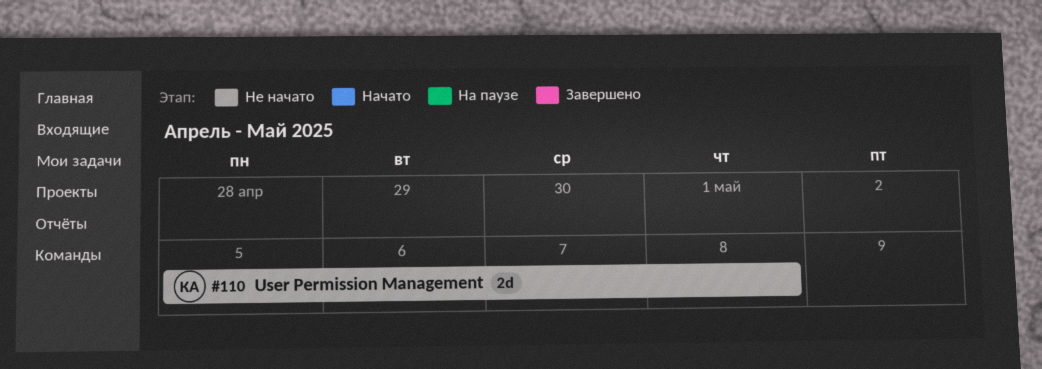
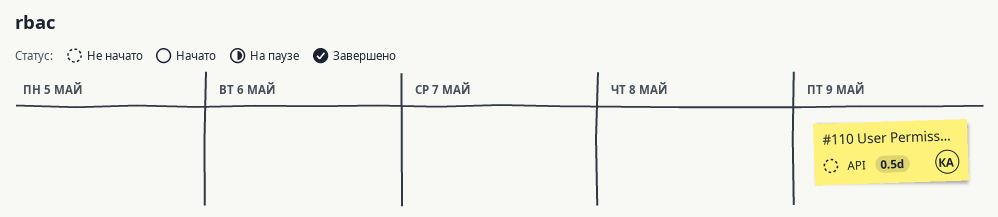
#110, estimate: 2d -> 0.5d
#110, due: May 8 -> May 9

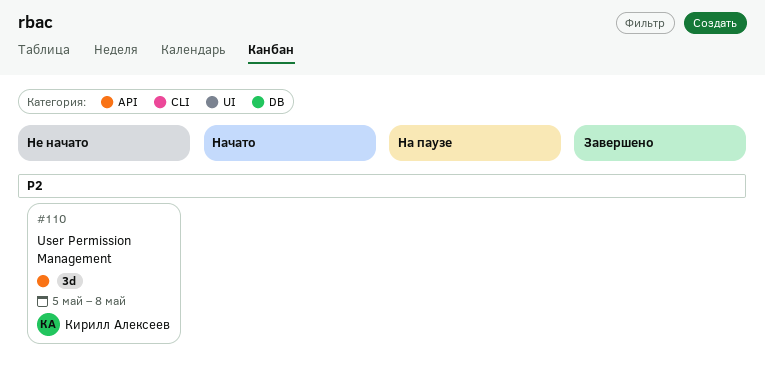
#110, estimate: 0.5d -> 3d
#110, due: May 9 -> May 8

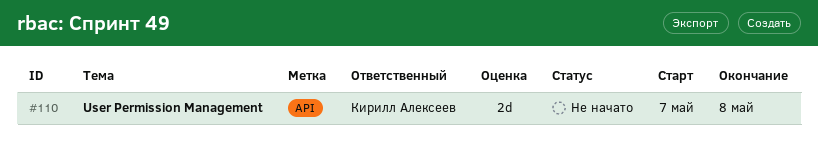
#110, estimate: 3d -> 2d
#110, start: May 5 -> May 7

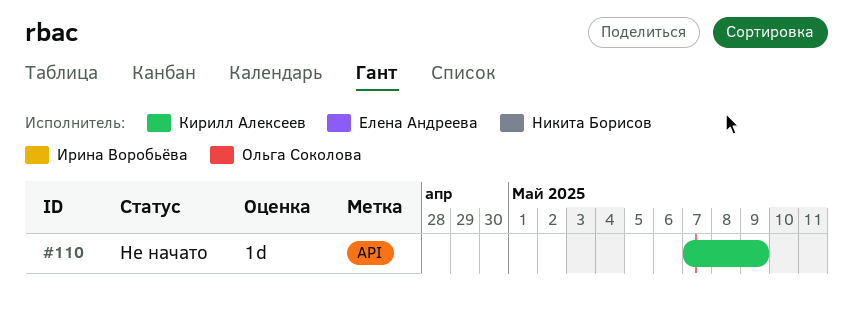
#110, estimate: 2d -> 1d
#110, due: May 8 -> May 9

